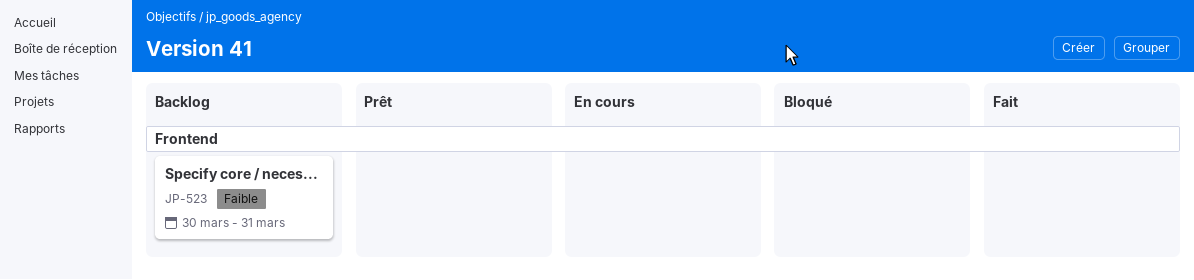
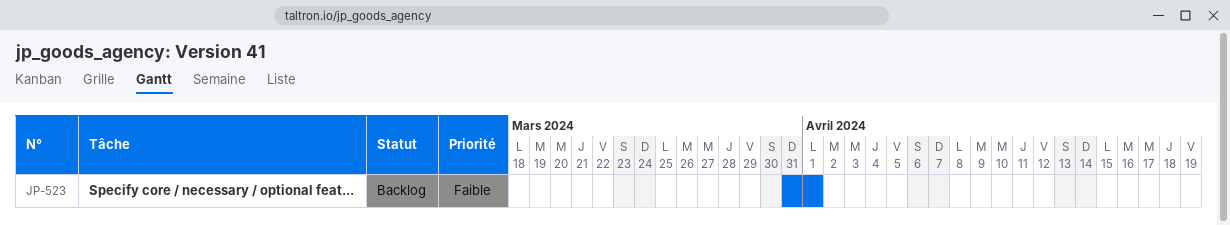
JP-523, start: Mar 30 -> Mar 31
JP-523, due: Mar 31 -> Apr 1

